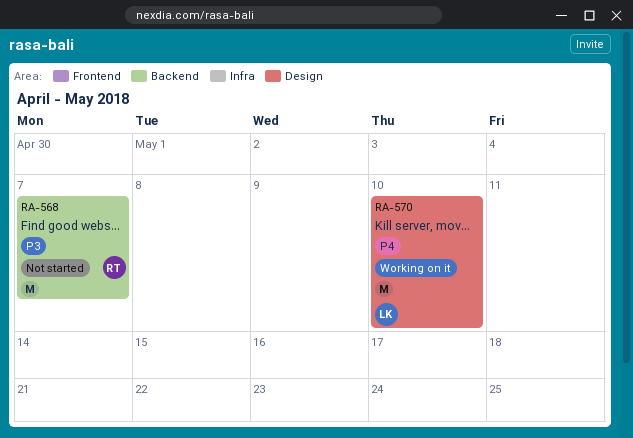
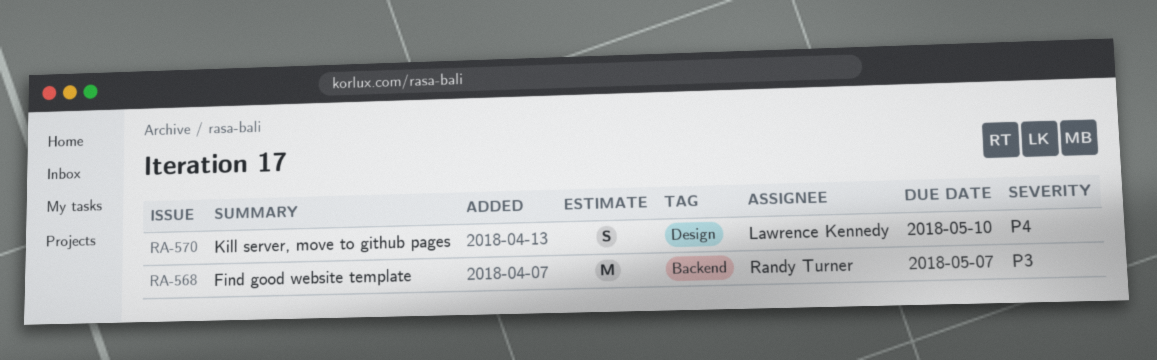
RA-570, estimate: M -> S

